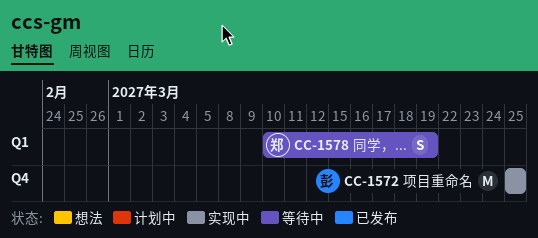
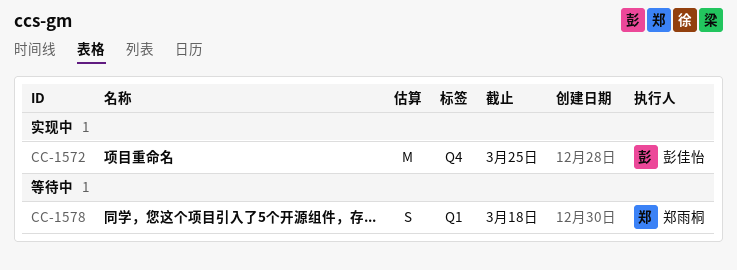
CC-1578, due: Mar 19 -> Mar 18

